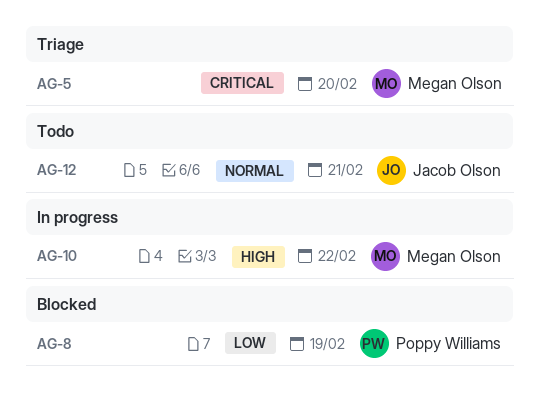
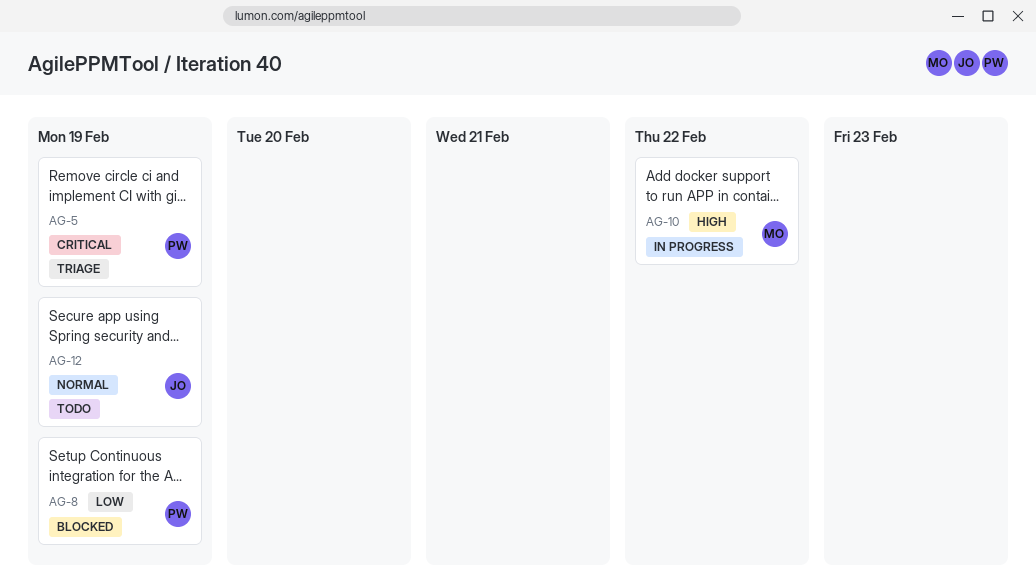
AG-5, owner: Megan Olson -> Poppy Williams
AG-5, due: Feb 20 -> Feb 19
AG-12, due: Feb 21 -> Feb 19

